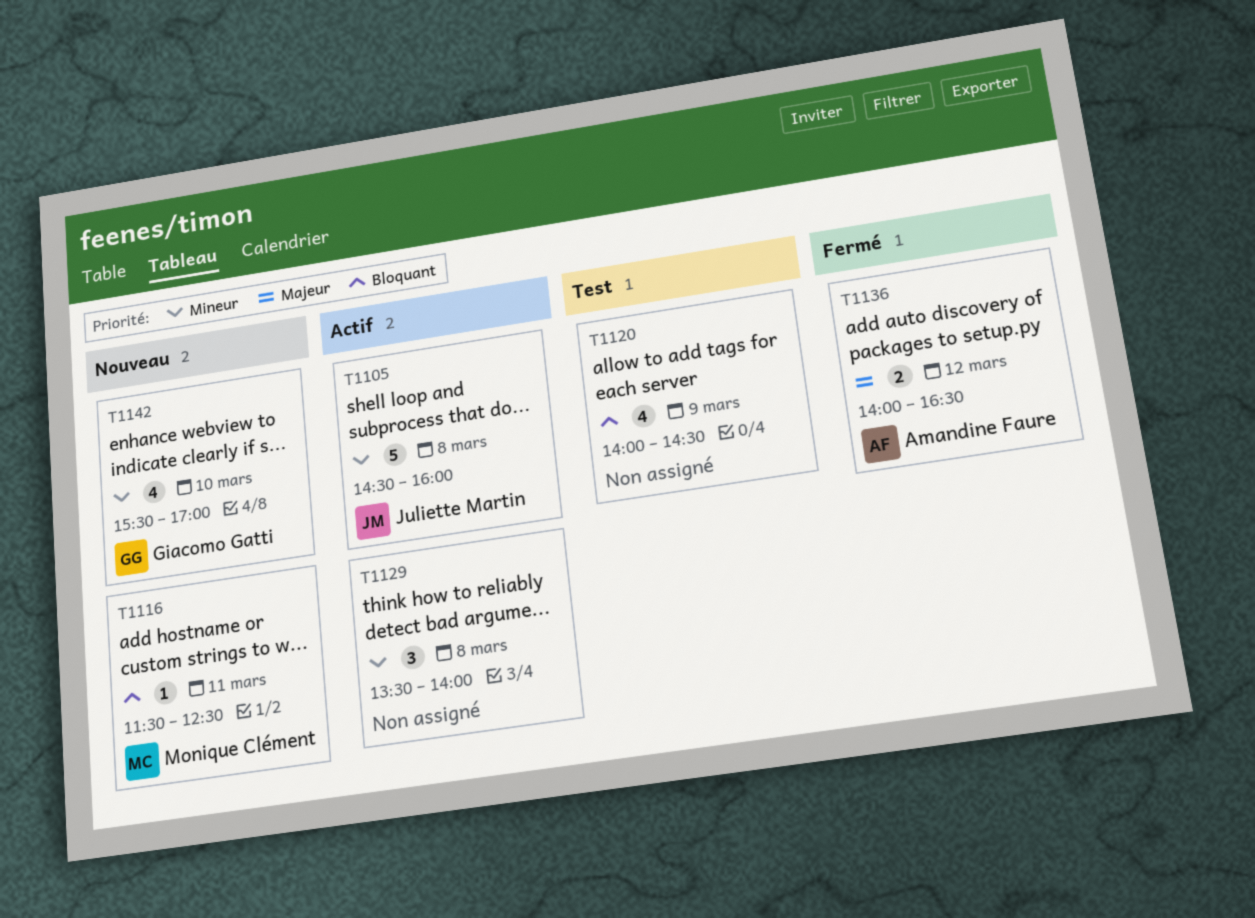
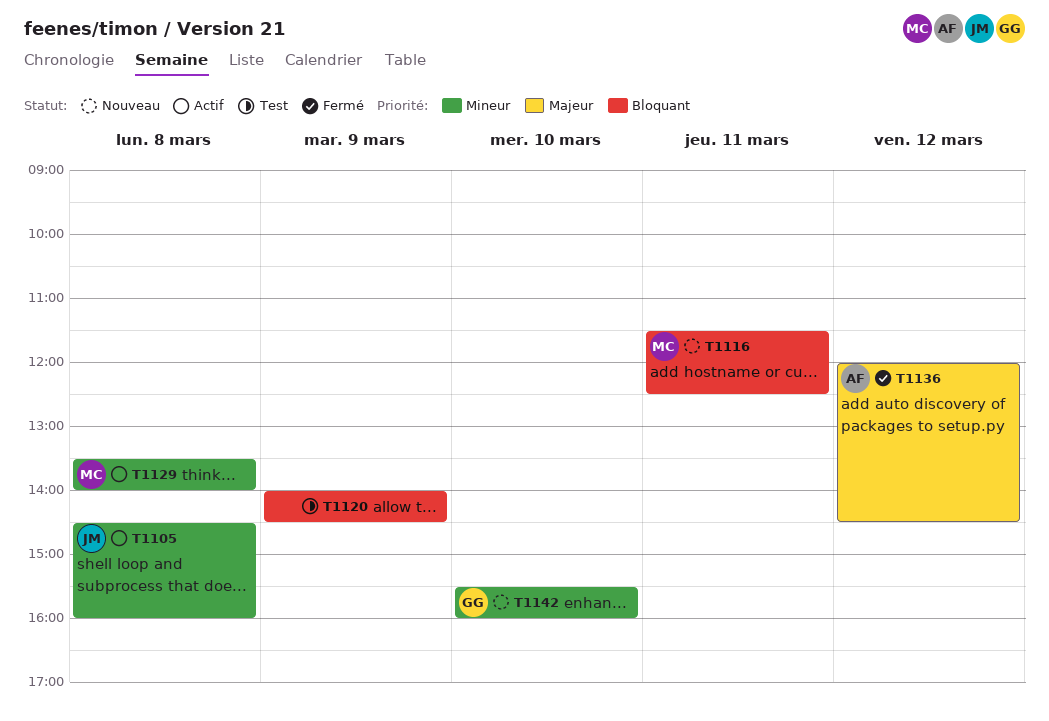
T1129, owner: none -> Monique Clément
T1136, begins: 14:00 -> 12:00
T1136, ends: 16:30 -> 14:30
T1142, ends: 17:00 -> 16:00

